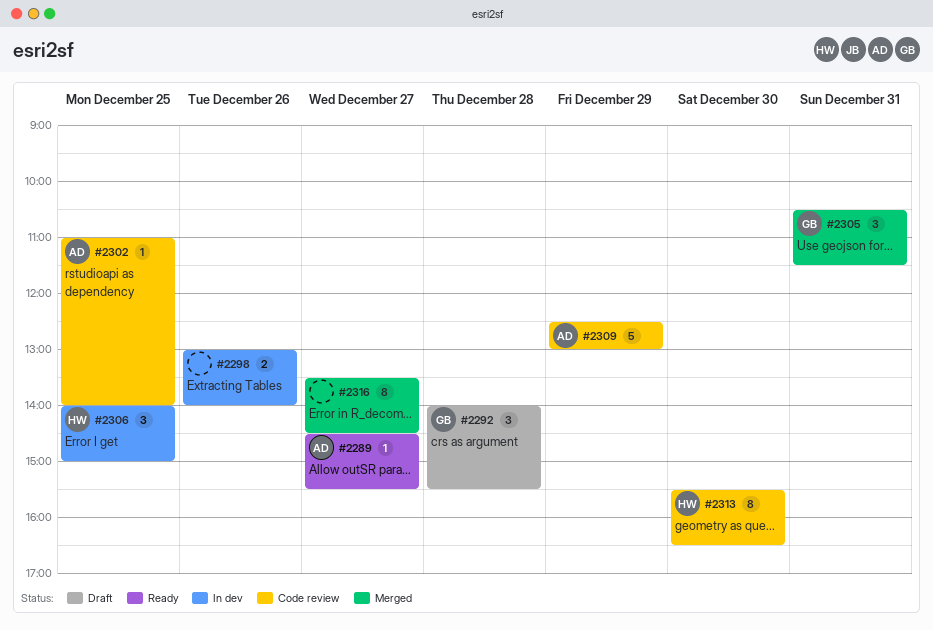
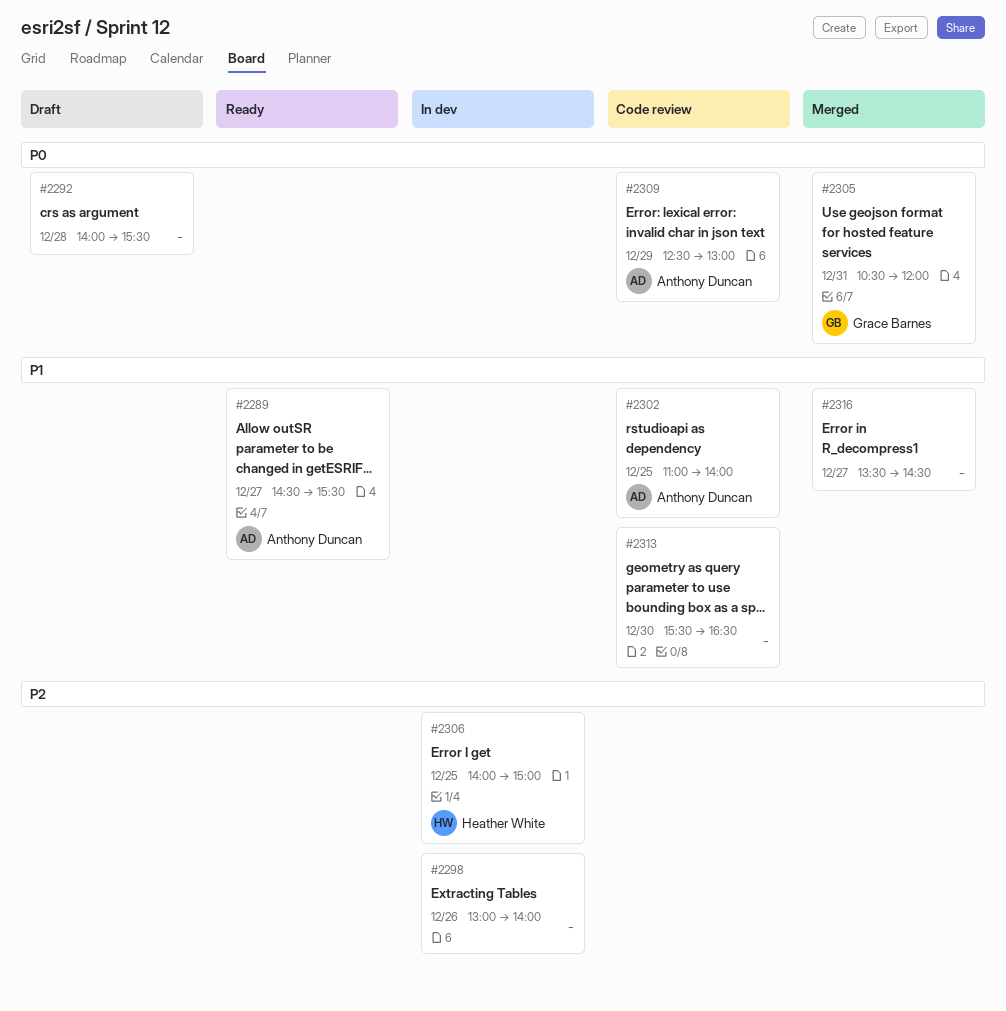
#2292, owner: Grace Barnes -> none
#2305, ends: 11:30 -> 12:00
#2313, owner: Heather White -> none

